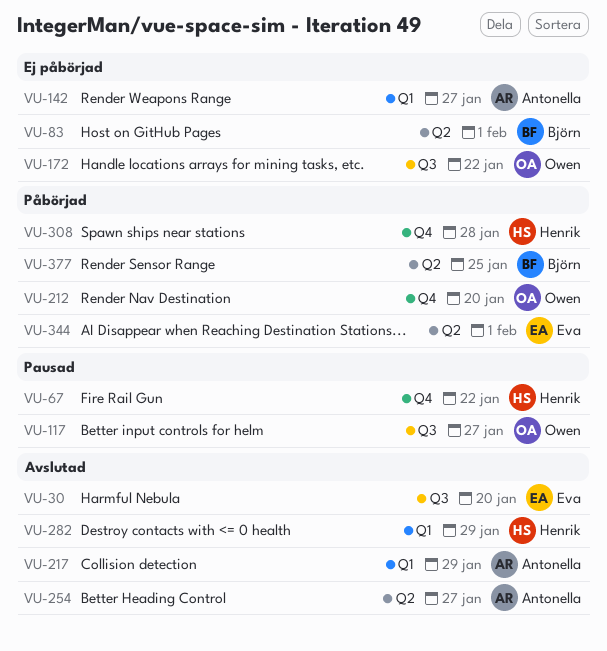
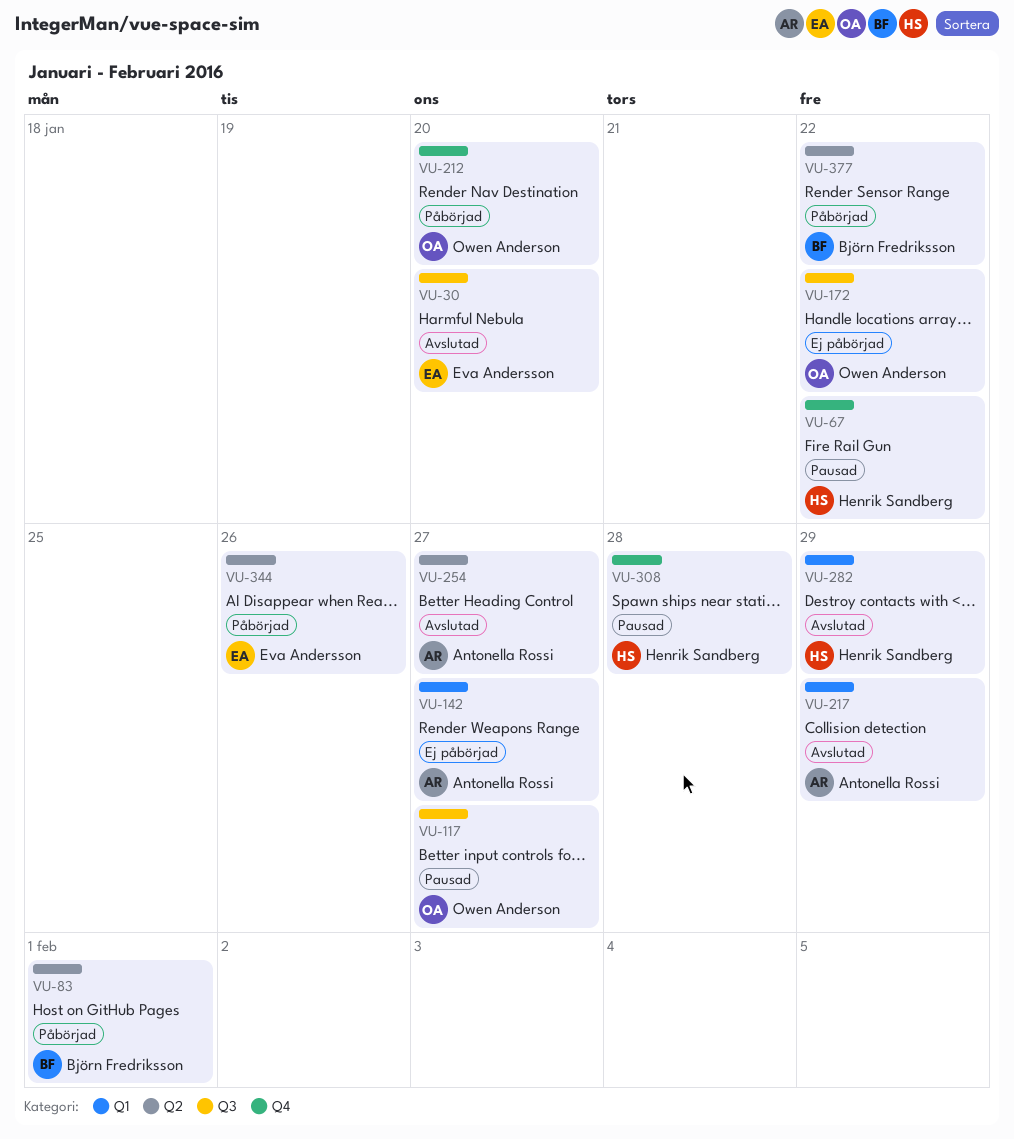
VU-83, status: Ej påbörjad -> Påbörjad
VU-308, status: Påbörjad -> Pausad
VU-344, due: Feb 1 -> Jan 26
VU-377, due: Jan 25 -> Jan 22

